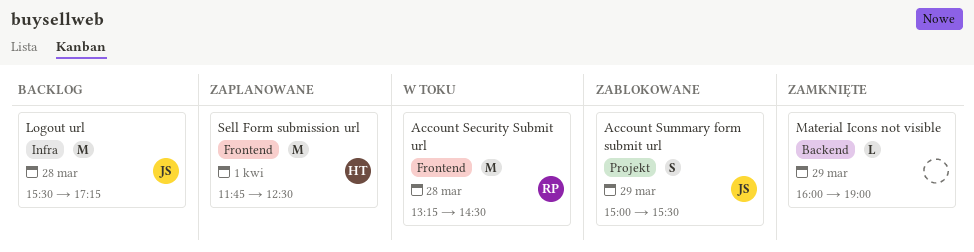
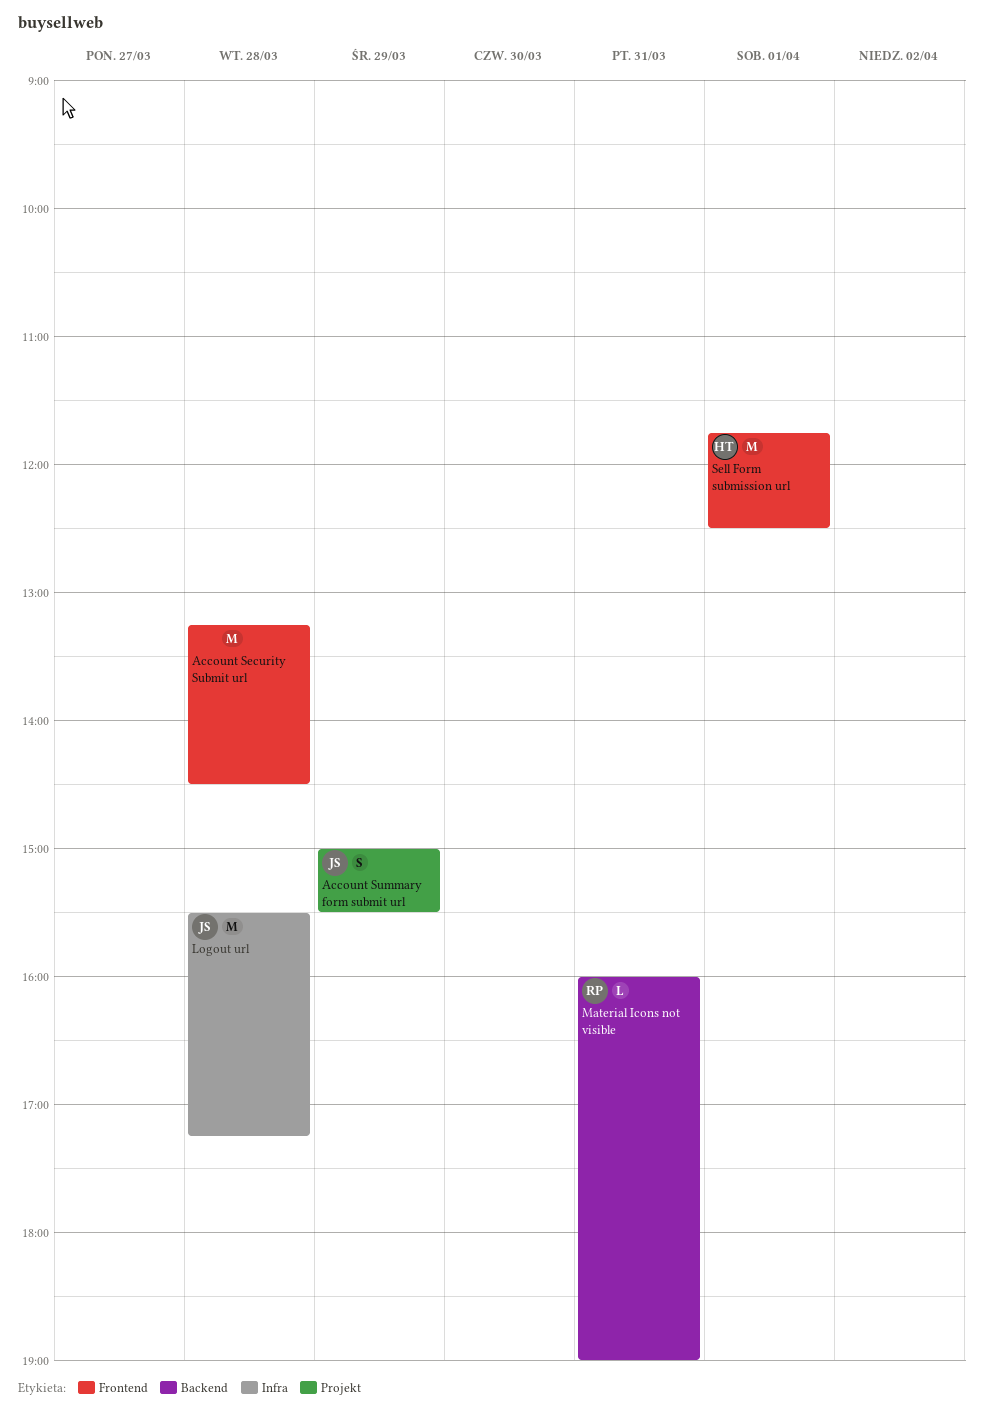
Account Security Submit url, owner: RP -> none
Material Icons not visible, owner: none -> RP
Material Icons not visible, day: Mar 29 -> Mar 31

